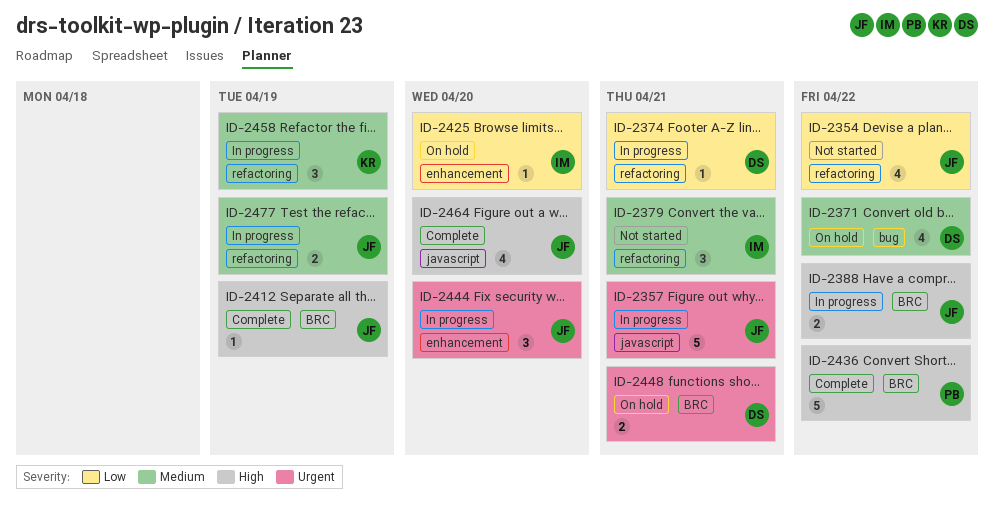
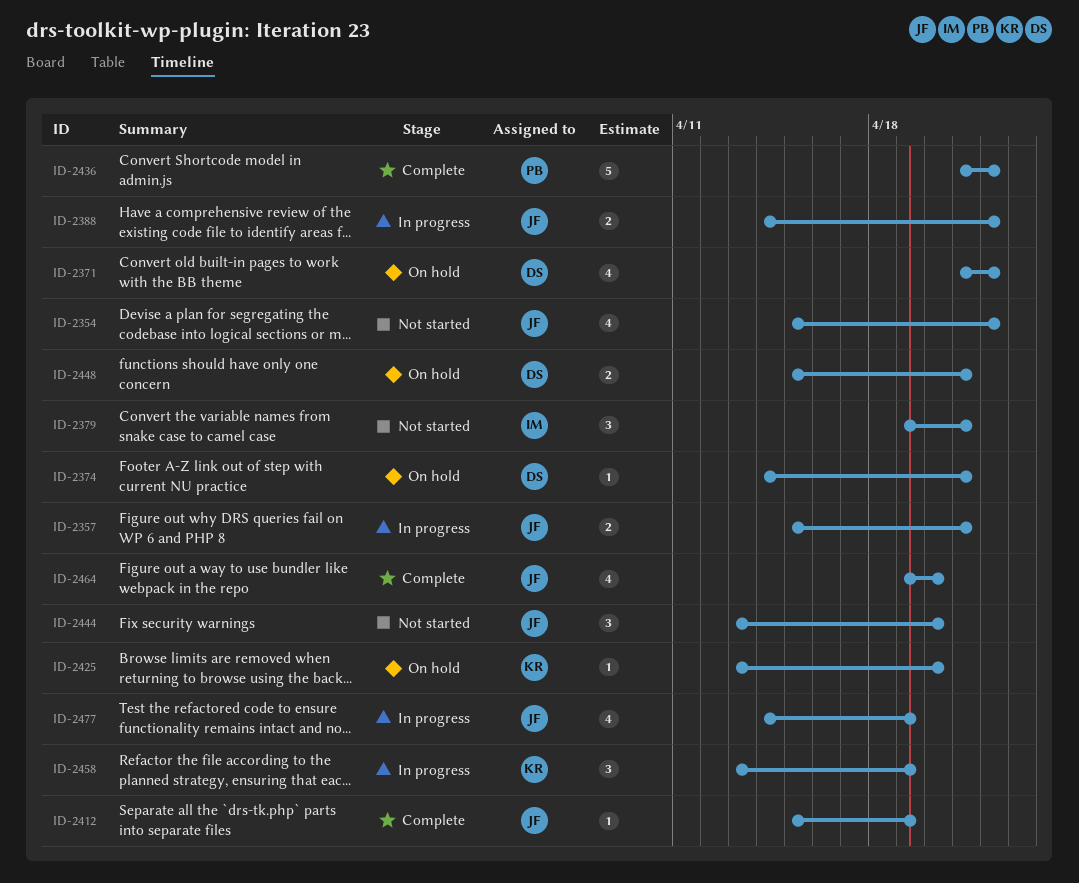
ID-2357, estimate: 5 -> 2
ID-2374, status: In progress -> On hold
ID-2425, owner: IM -> KR
ID-2444, status: In progress -> Not started
ID-2477, estimate: 2 -> 4

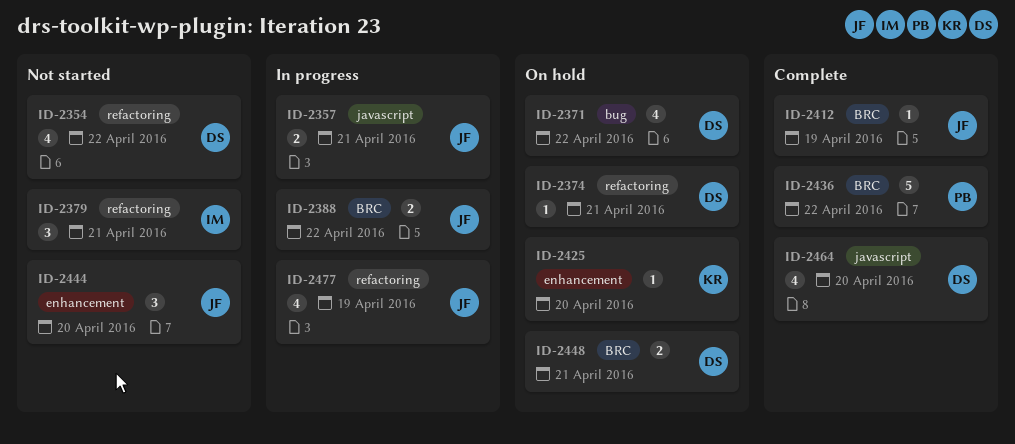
ID-2354, owner: JF -> DS
ID-2458: present -> none
ID-2464, owner: JF -> DS

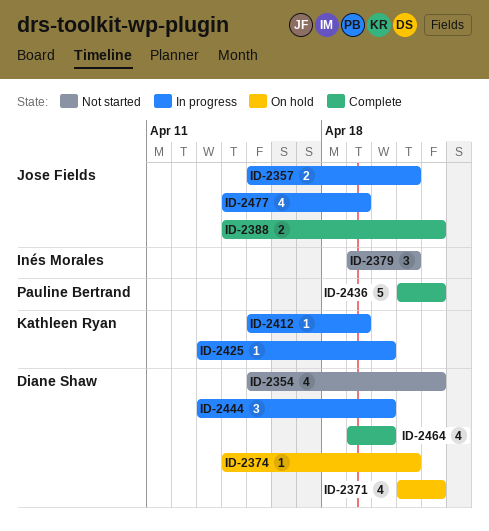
ID-2388, status: In progress -> Complete
ID-2412, status: Complete -> In progress
ID-2412, owner: Jose Fields -> Kathleen Ryan
ID-2425, status: On hold -> In progress
ID-2444, status: Not started -> In progress
ID-2444, owner: Jose Fields -> Diane Shaw
ID-2448: present -> none

